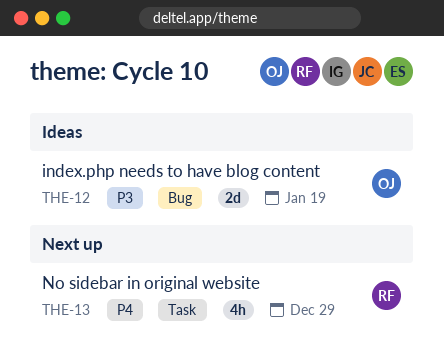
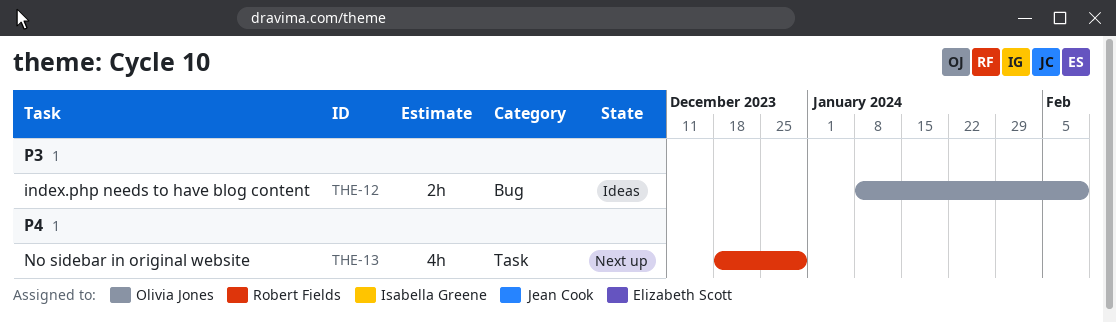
THE-12, estimate: 2d -> 2h
THE-12, due: Jan 19 -> Feb 9

